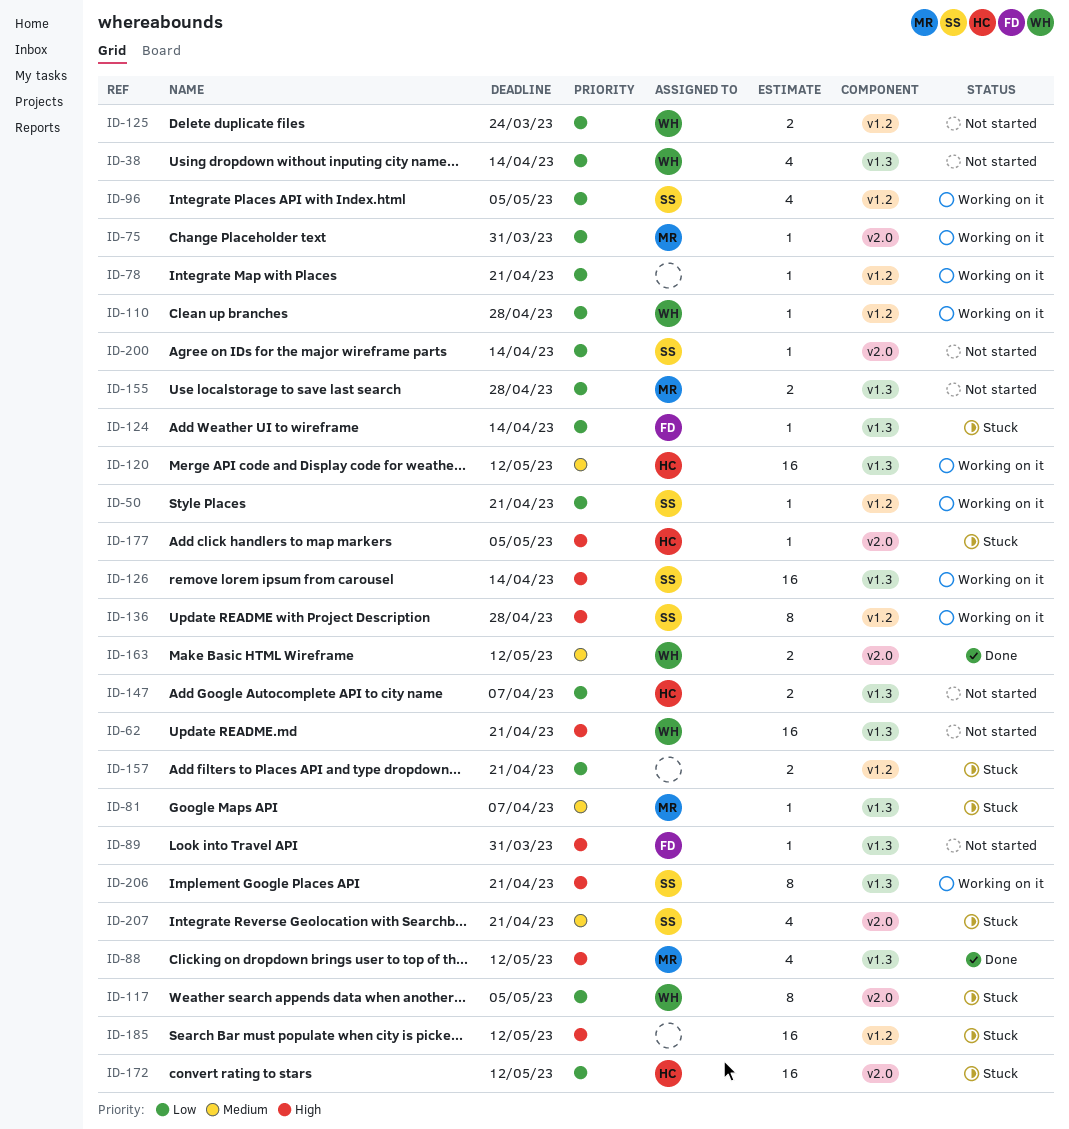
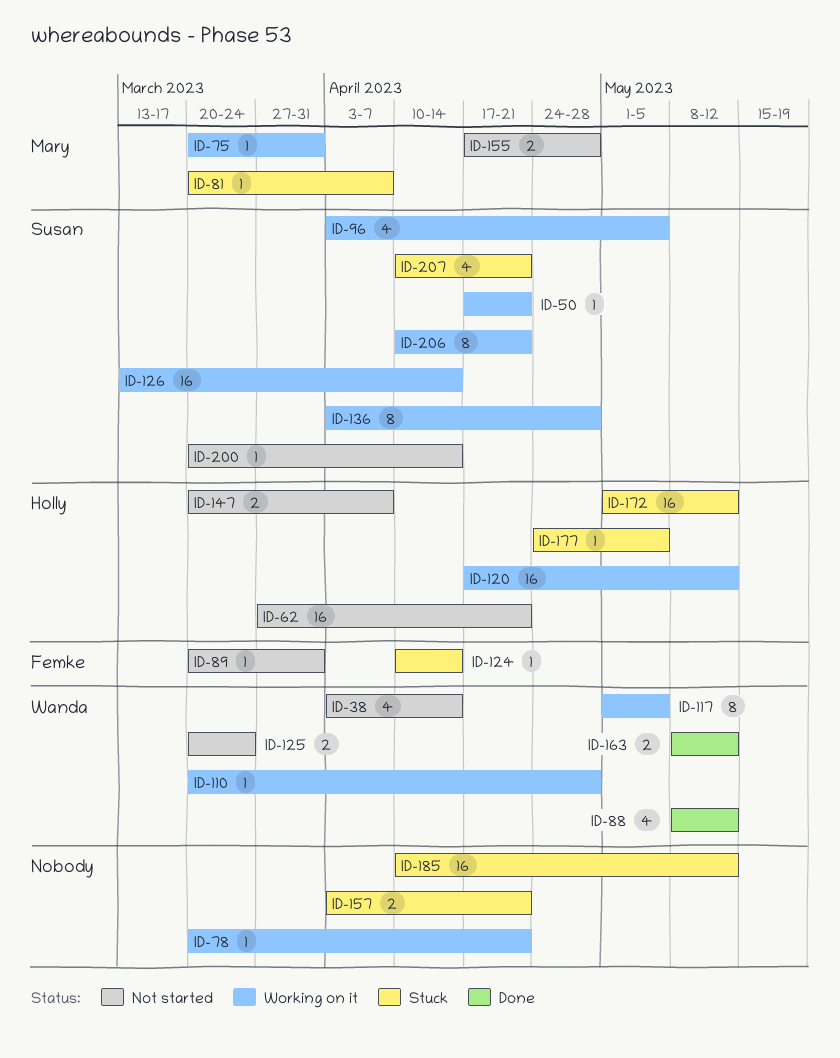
ID-62, owner: Wanda -> Holly
ID-88, owner: Mary -> Wanda
ID-117, status: Stuck -> Working on it

